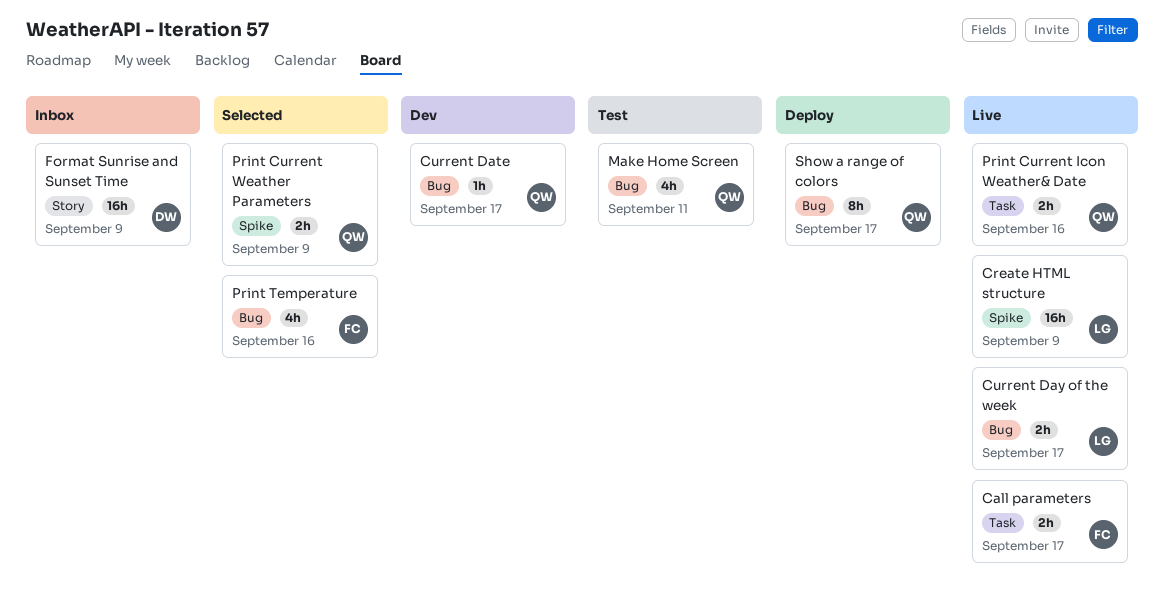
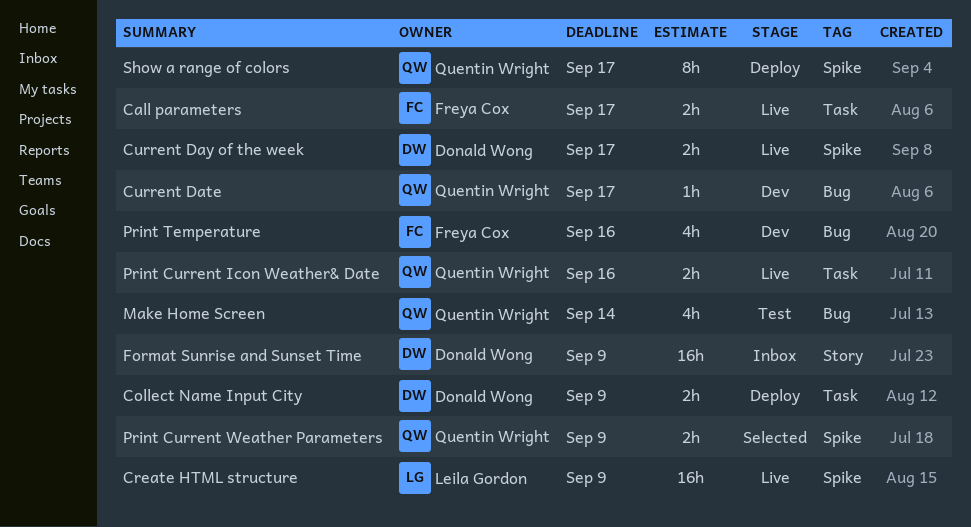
Collect Name Input City: none -> present
Current Day of the week, owner: Leila Gordon -> Donald Wong
Current Day of the week, label: Bug -> Spike
Make Home Screen, due: Sep 11 -> Sep 14
Print Temperature, status: Selected -> Dev
Show a range of colors, label: Bug -> Spike

